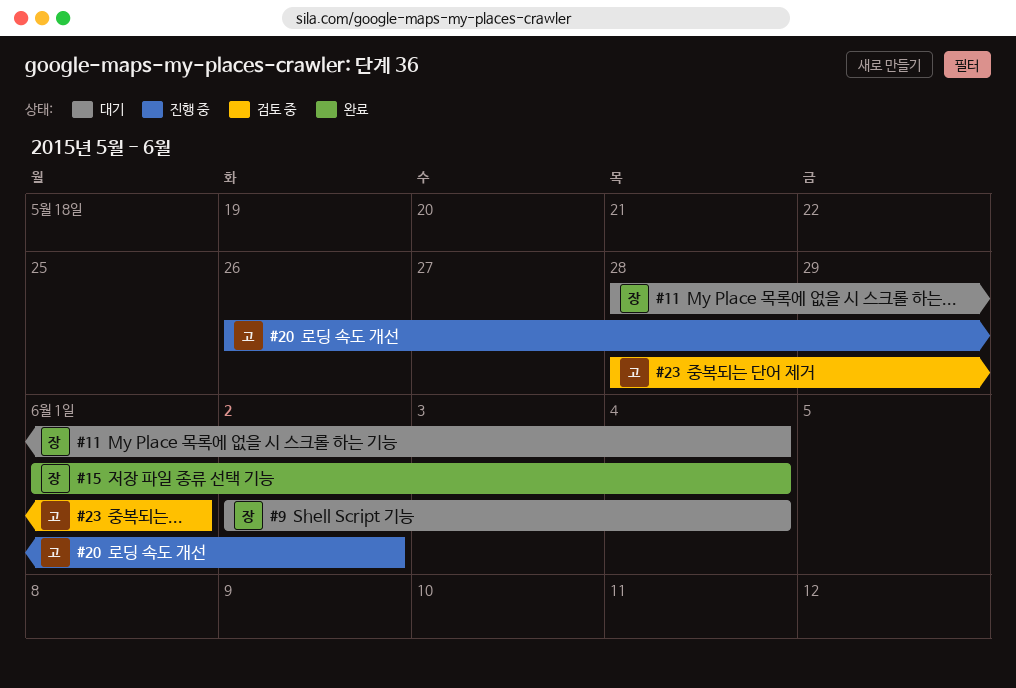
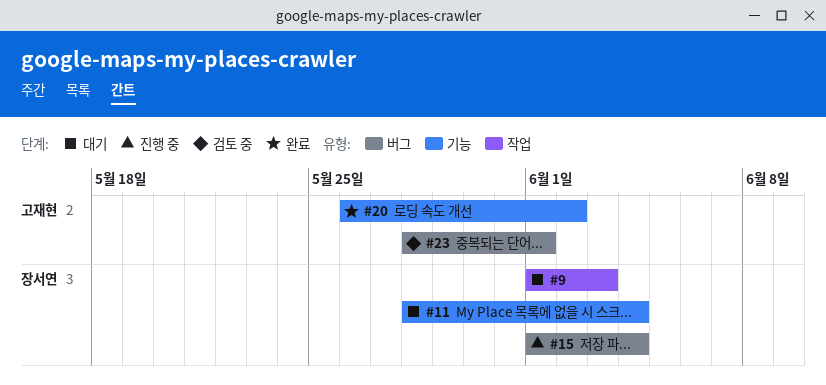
#9, start: Jun 2 -> Jun 1
#9, due: Jun 4 -> Jun 3
#15, status: 완료 -> 진행 중
#20, status: 진행 중 -> 완료

